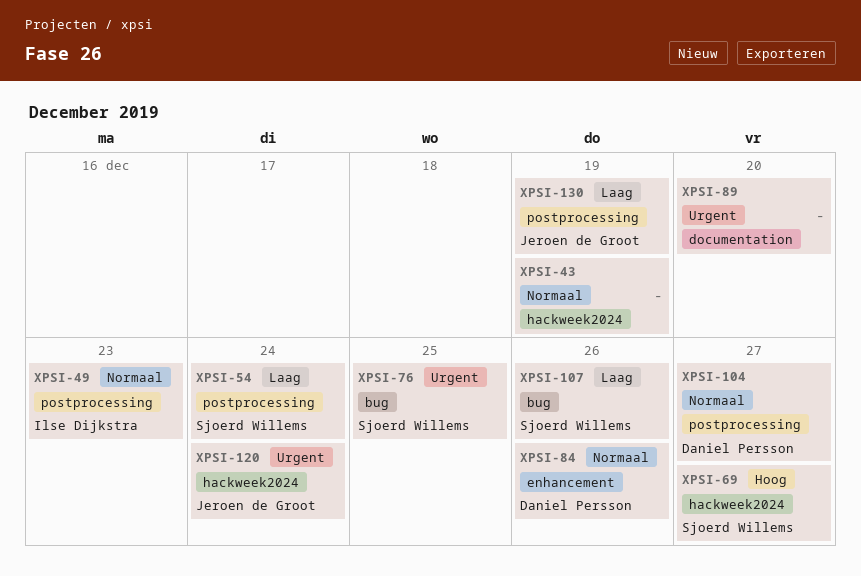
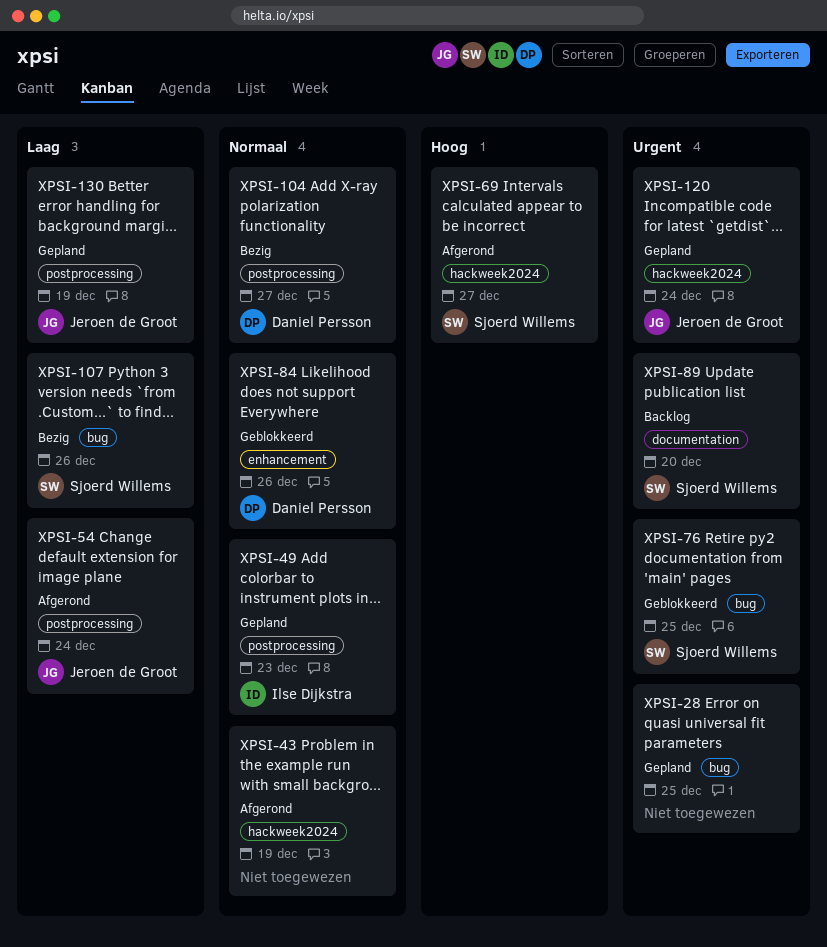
XPSI-28: none -> present
XPSI-54, owner: Sjoerd Willems -> Jeroen de Groot
XPSI-89, owner: none -> Sjoerd Willems

